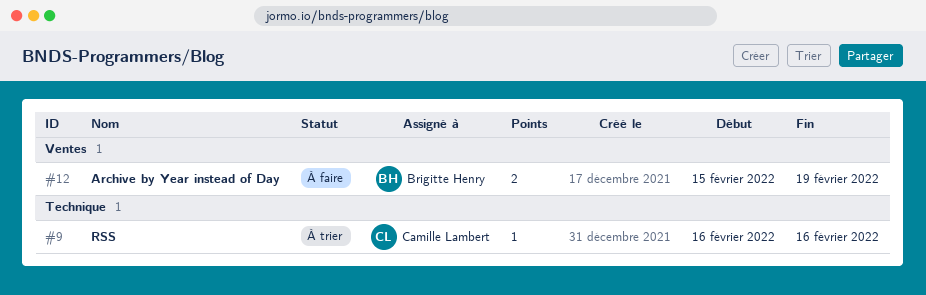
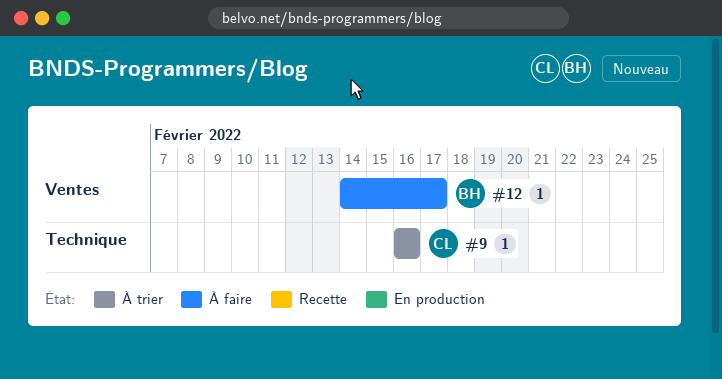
#12, estimate: 2 -> 1
#12, start: Feb 15 -> Feb 14
#12, due: Feb 19 -> Feb 17

